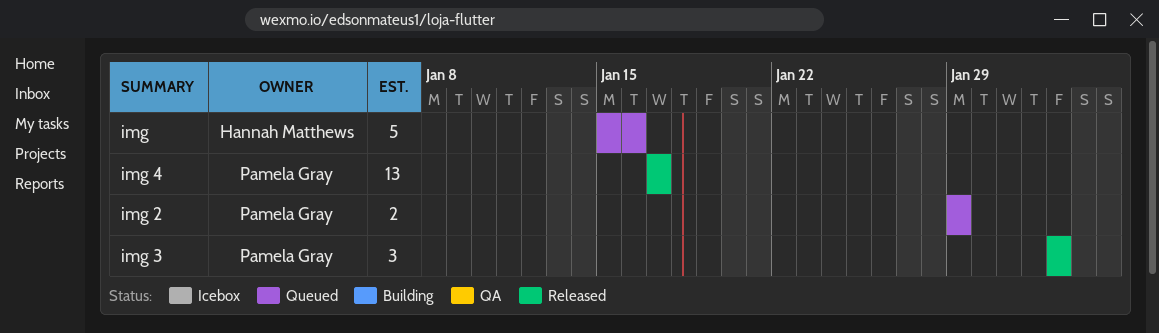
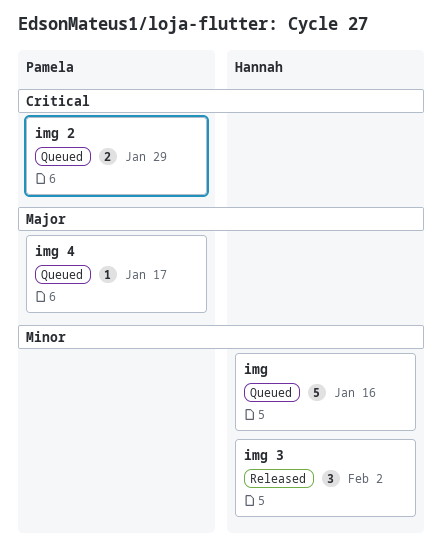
img 3, owner: Pamela Gray -> Hannah Matthews
img 4, status: Released -> Queued
img 4, estimate: 13 -> 1

